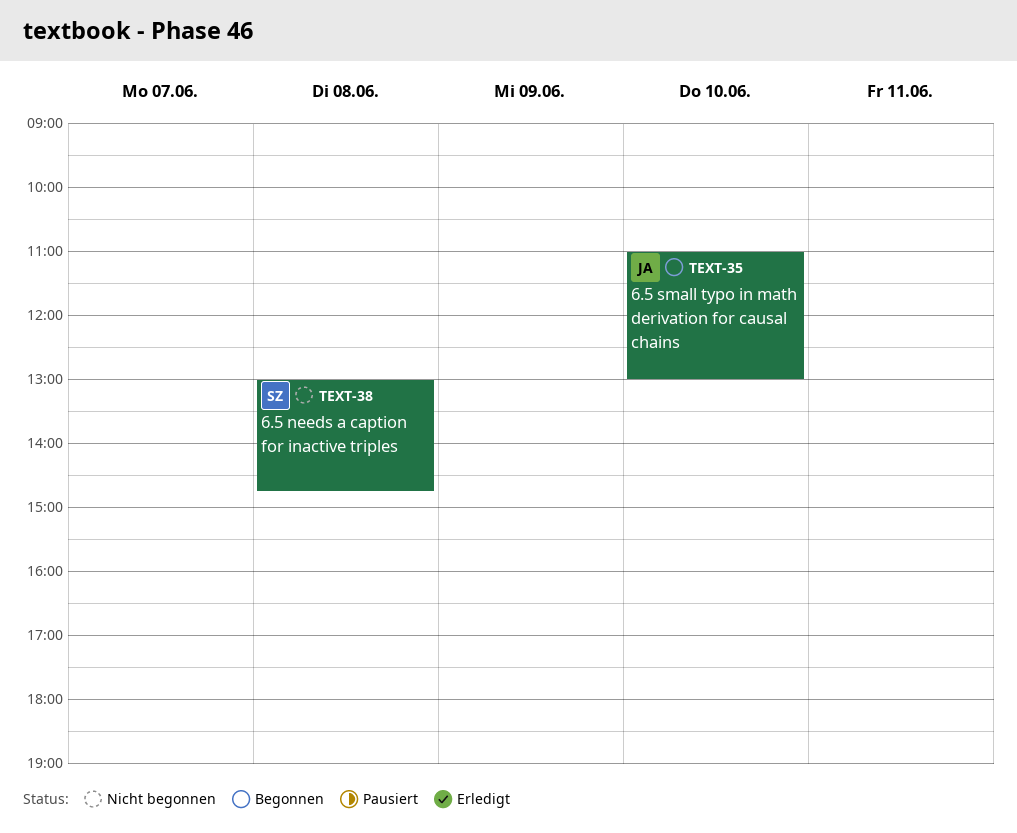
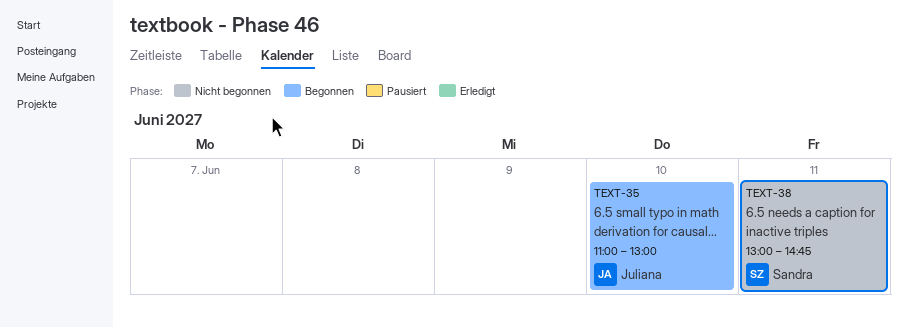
TEXT-38, day: Jun 8 -> Jun 11

